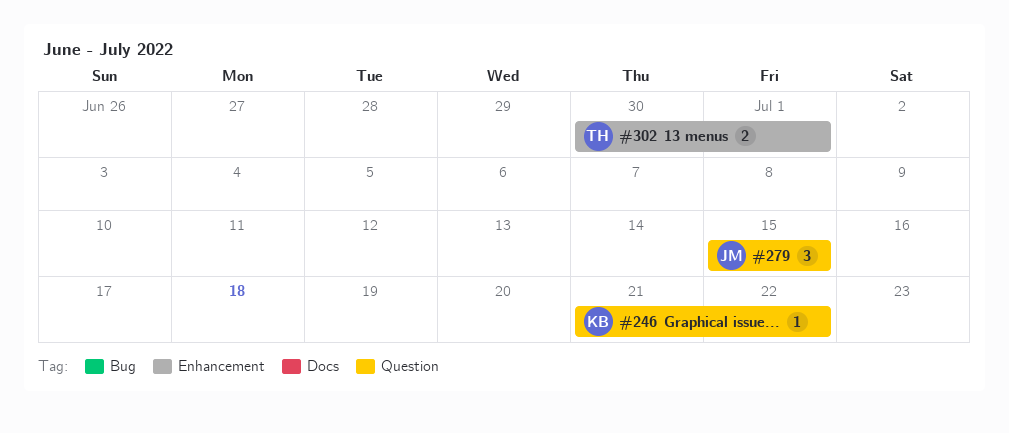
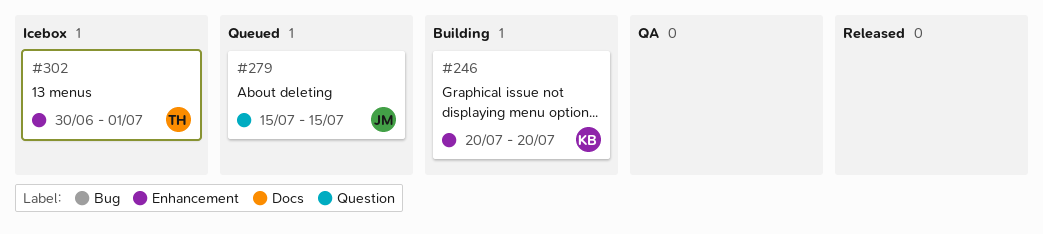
#246, label: Question -> Enhancement
#246, start: Jul 21 -> Jul 20
#246, due: Jul 22 -> Jul 20

